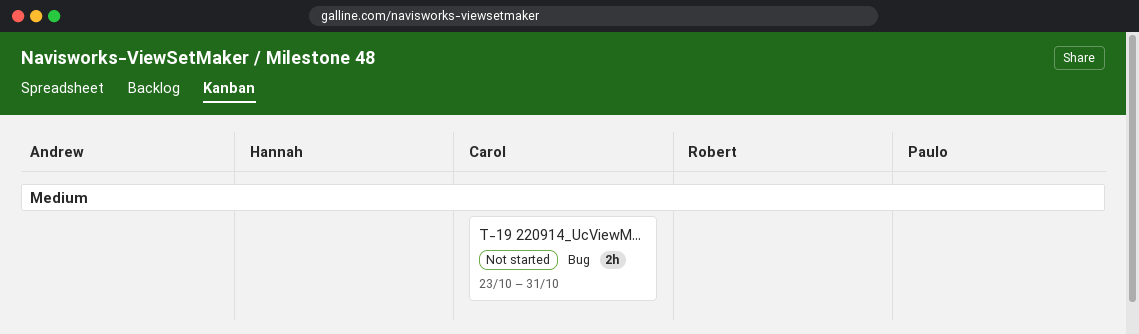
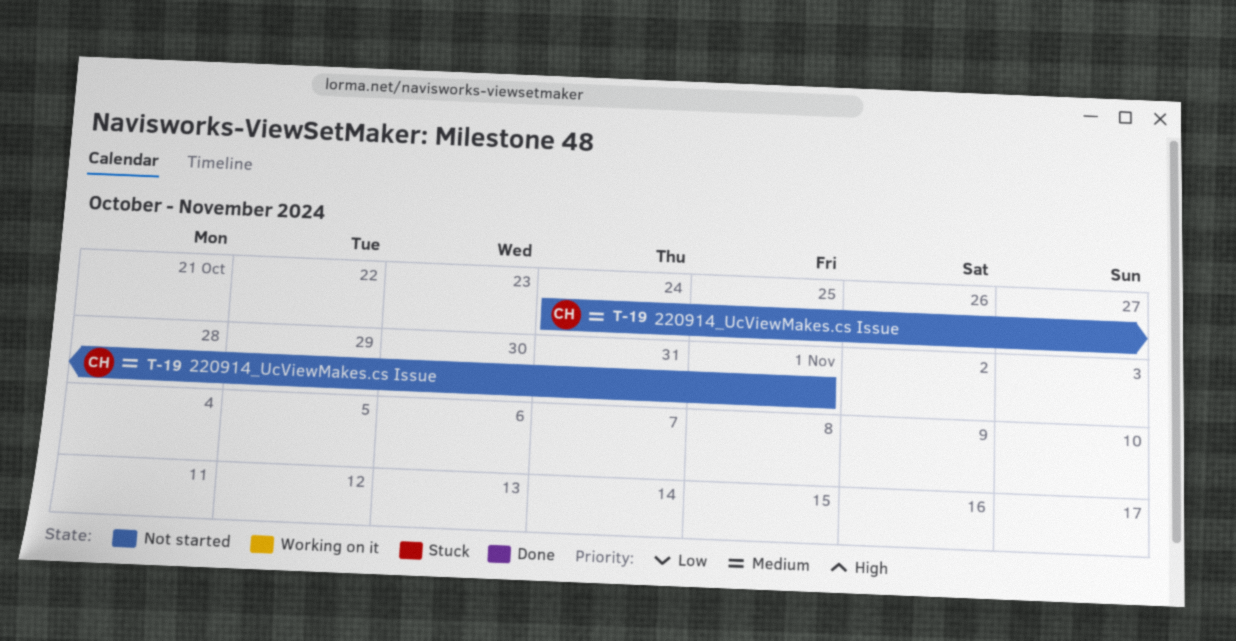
T-19, start: Oct 23 -> Oct 24
T-19, due: Oct 31 -> Nov 1

